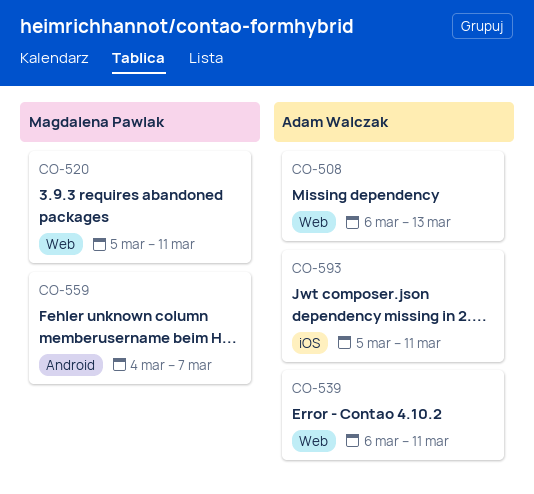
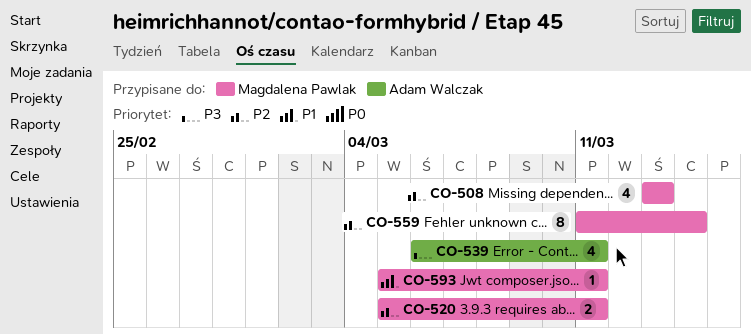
CO-508, owner: Adam Walczak -> Magdalena Pawlak
CO-508, start: Mar 6 -> Mar 13
CO-559, start: Mar 4 -> Mar 11
CO-559, due: Mar 7 -> Mar 14
CO-593, owner: Adam Walczak -> Magdalena Pawlak

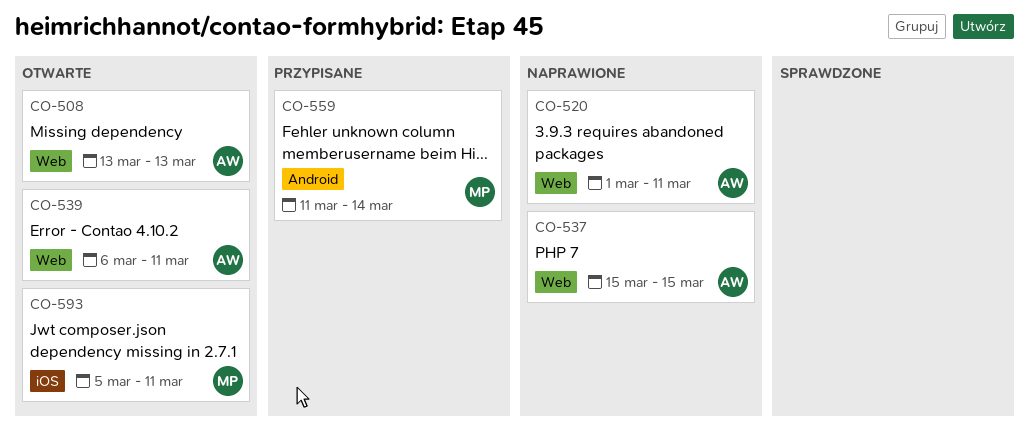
CO-508, owner: Magdalena Pawlak -> Adam Walczak
CO-520, owner: Magdalena Pawlak -> Adam Walczak
CO-520, start: Mar 5 -> Mar 1
CO-537: none -> present

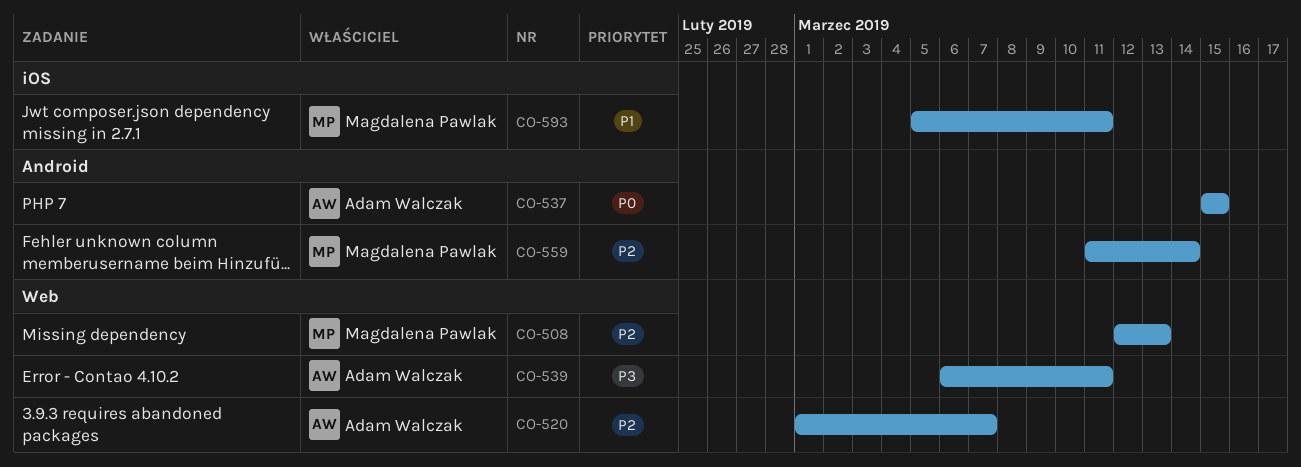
CO-508, owner: Adam Walczak -> Magdalena Pawlak
CO-508, start: Mar 13 -> Mar 12
CO-520, due: Mar 11 -> Mar 7
CO-537, label: Web -> Android

